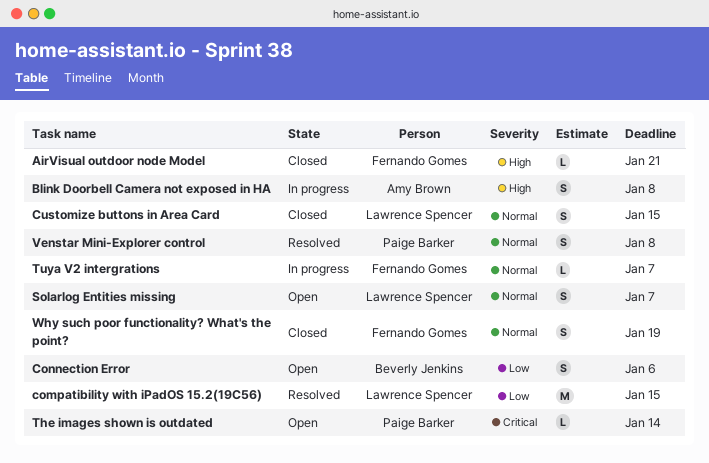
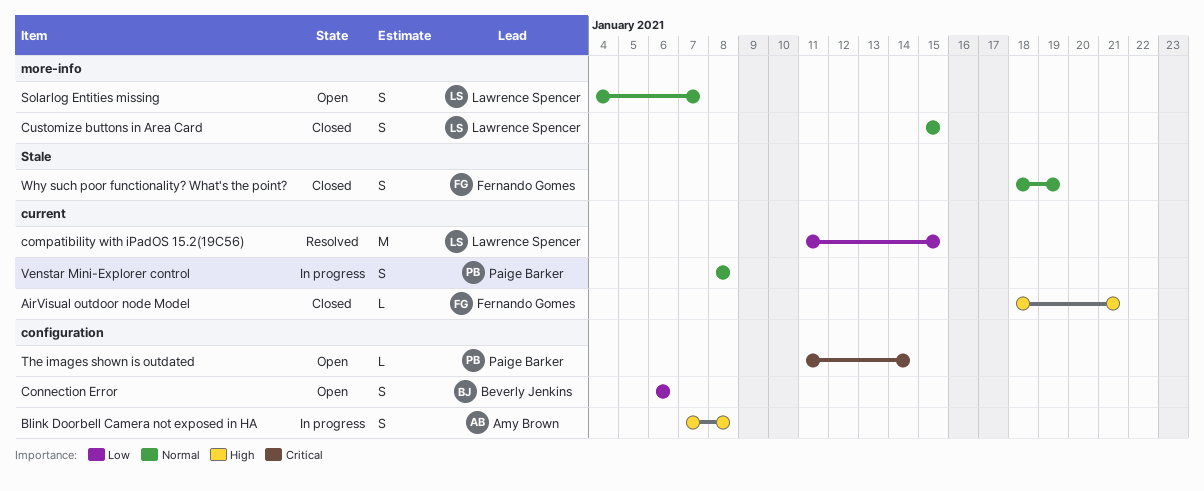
Tuya V2 intergrations: present -> none
Venstar Mini-Explorer control, status: Resolved -> In progress

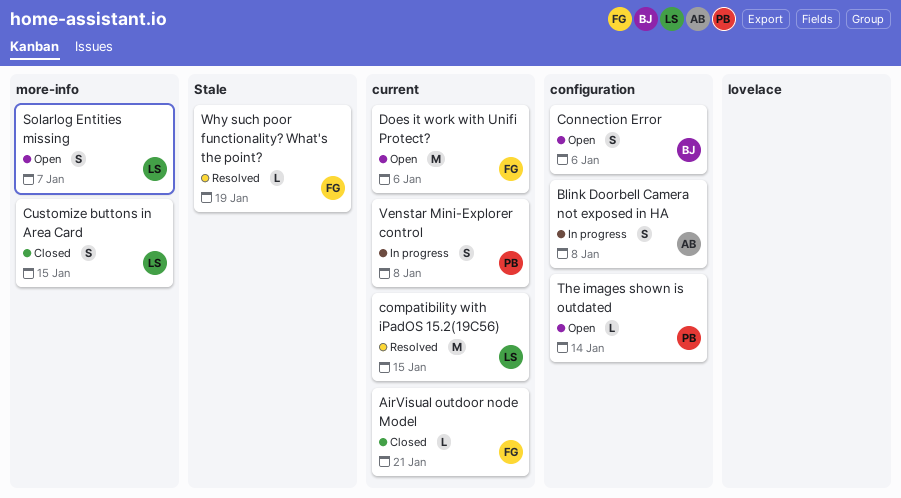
Does it work with Unifi Protect?: none -> present
Why such poor functionality? What's the point?, status: Closed -> Resolved
Why such poor functionality? What's the point?, estimate: S -> L

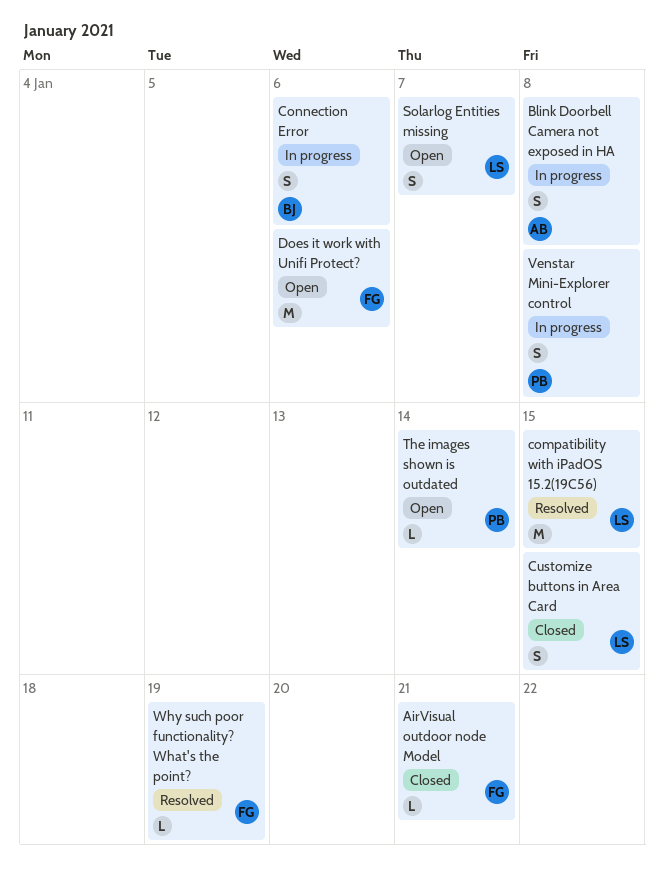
Connection Error, status: Open -> In progress

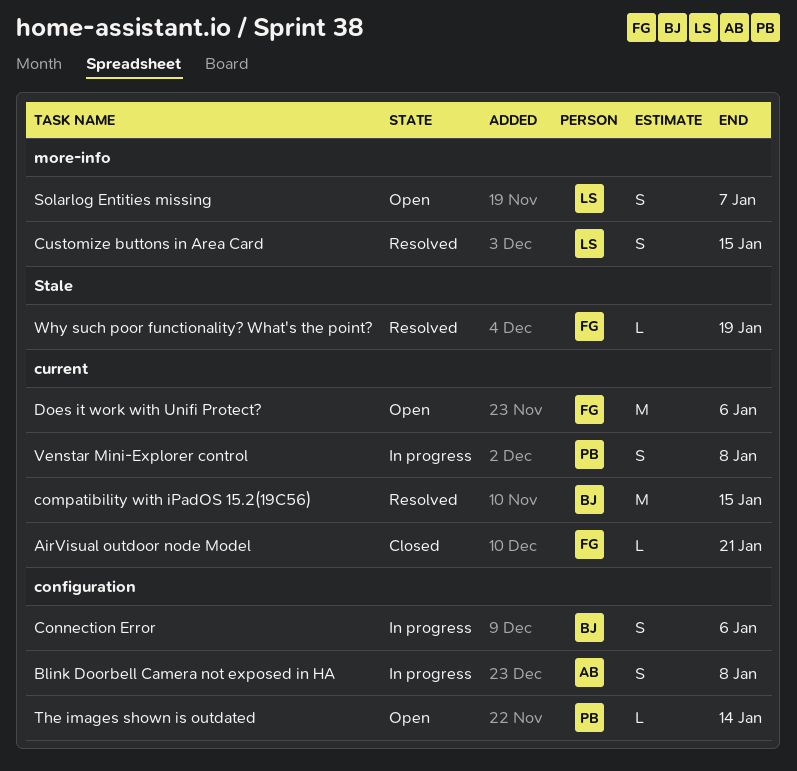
compatibility with iPadOS 15.2(19C56), owner: LS -> BJ
Customize buttons in Area Card, status: Closed -> Resolved

